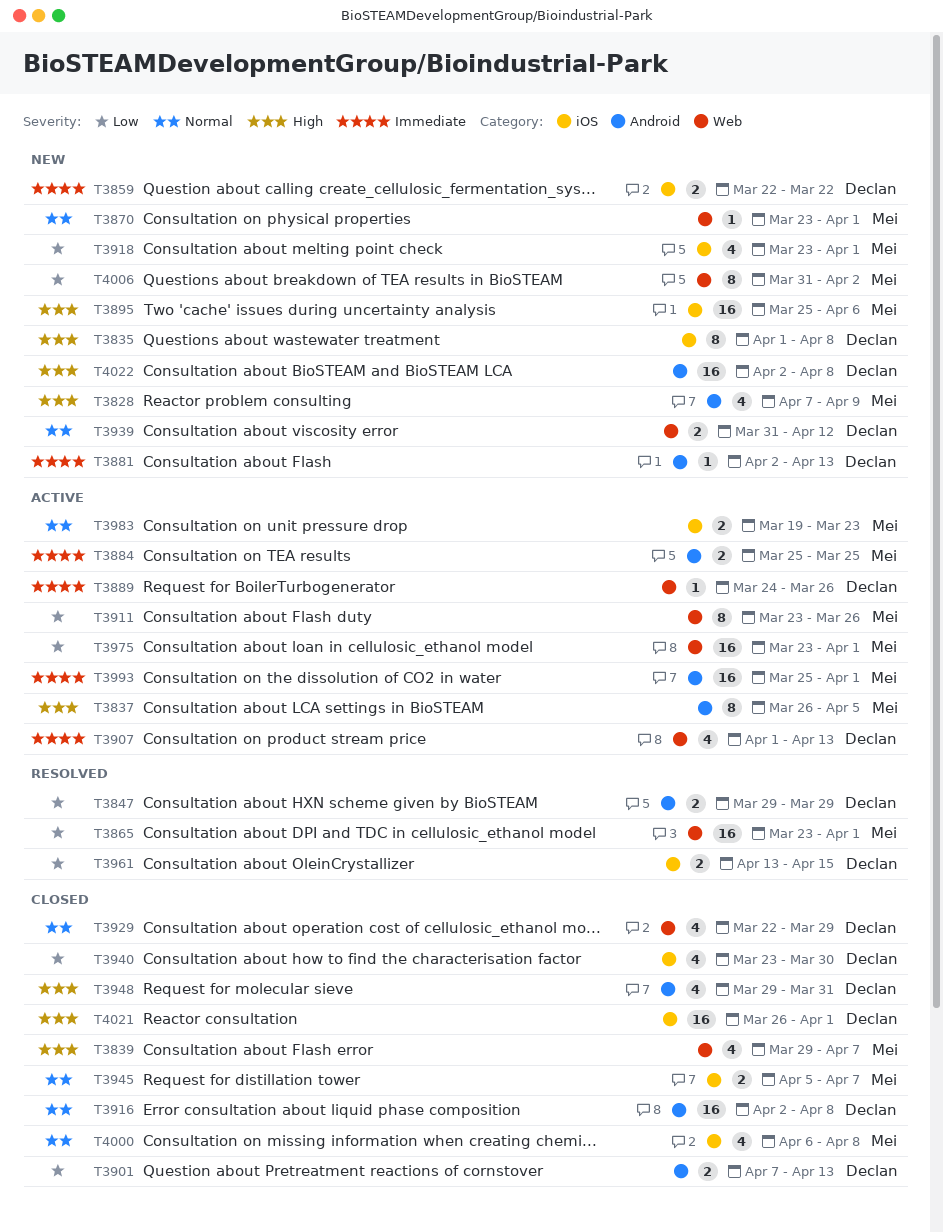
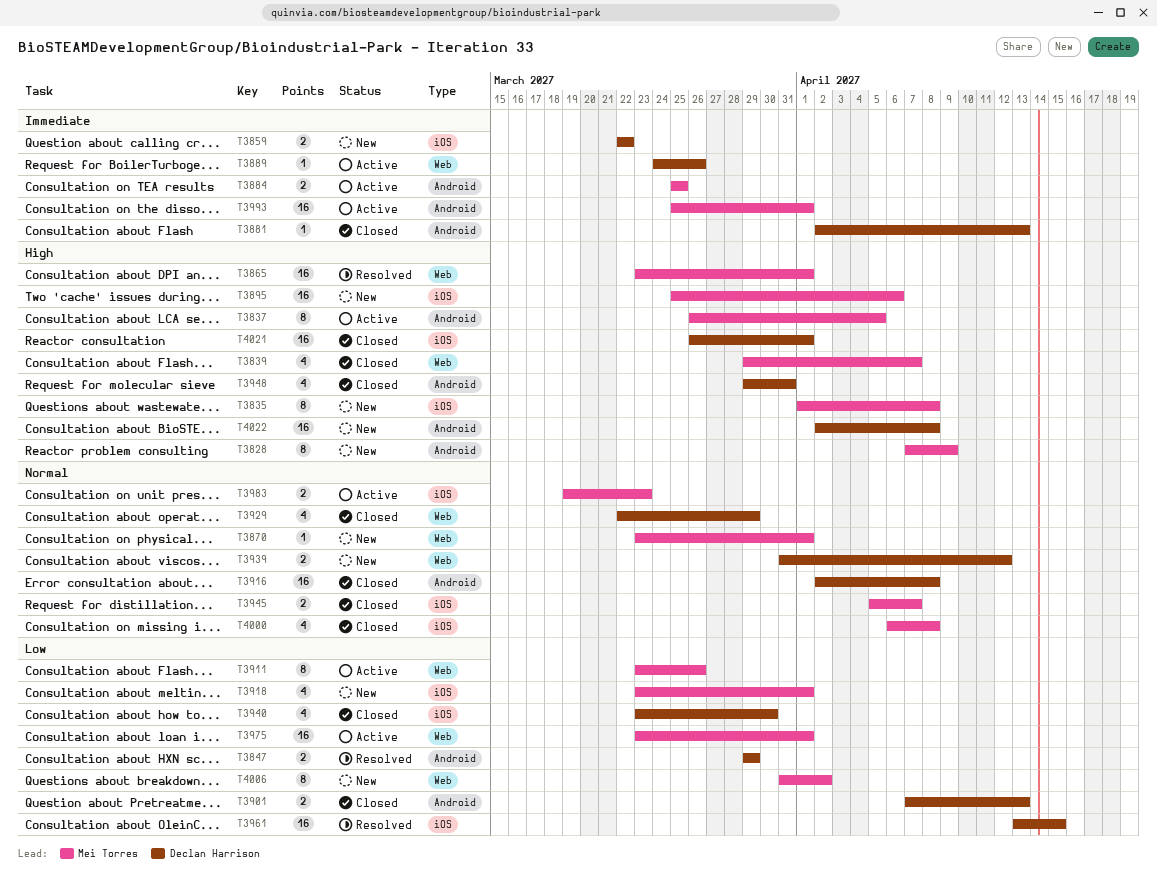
T3828, estimate: 4 -> 8
T3835, owner: Declan Harrison -> Mei Torres
T3865, priority: Low -> High
T3881, status: New -> Closed
T3907: present -> none
T3961, estimate: 2 -> 16

